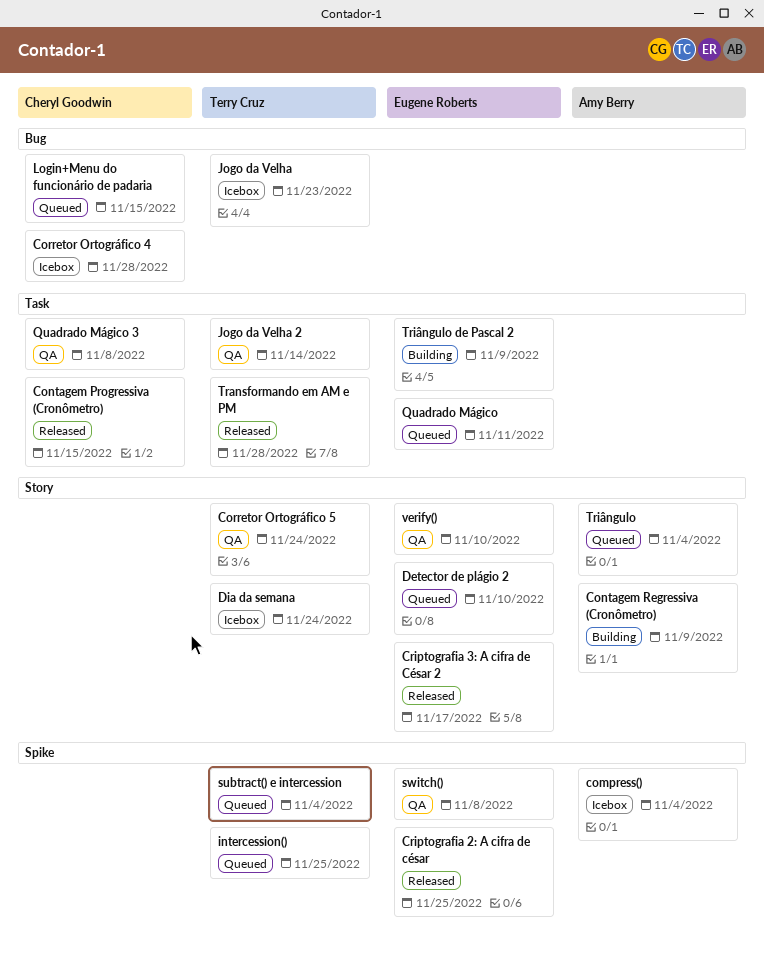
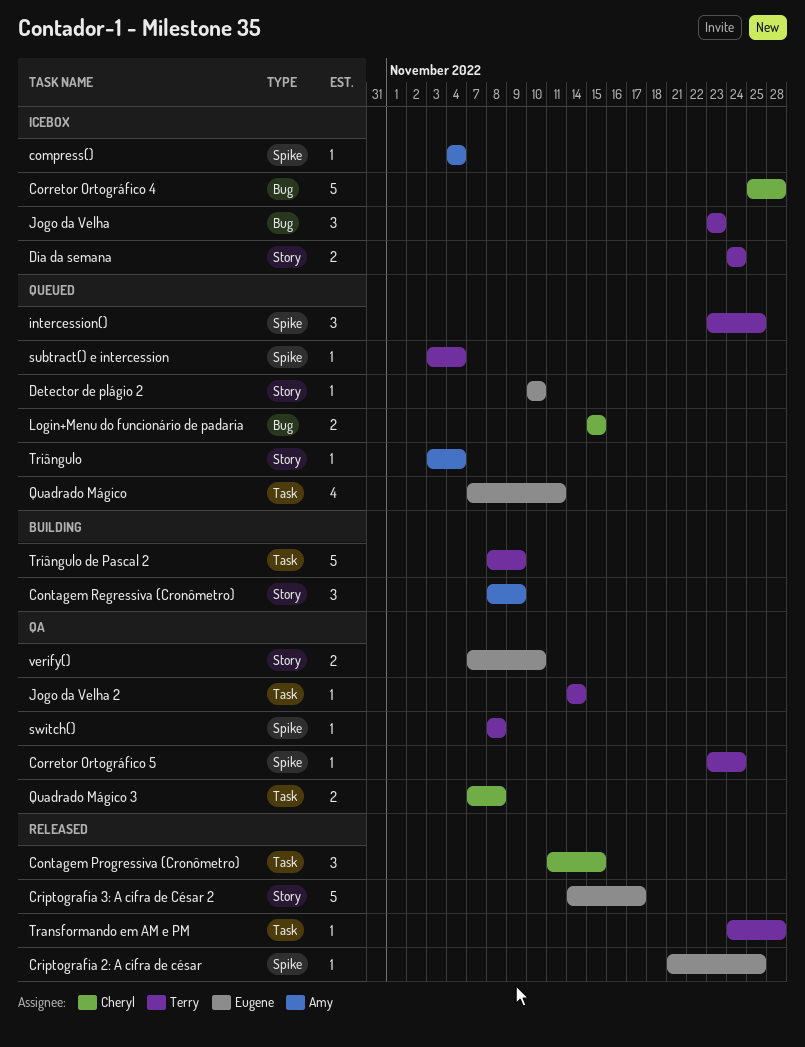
Corretor Ortográfico 5, label: Story -> Spike
switch(), owner: Eugene Roberts -> Terry Cruz
Triângulo de Pascal 2, owner: Eugene Roberts -> Terry Cruz

